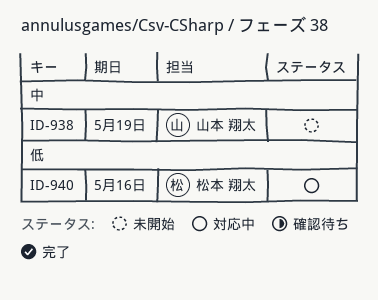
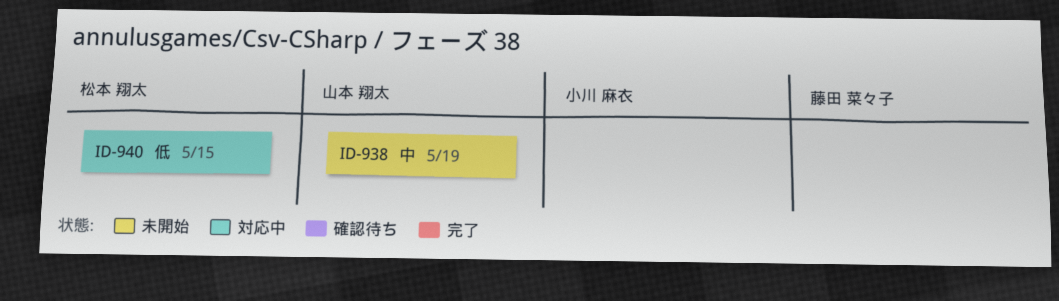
ID-940, due: May 16 -> May 15

